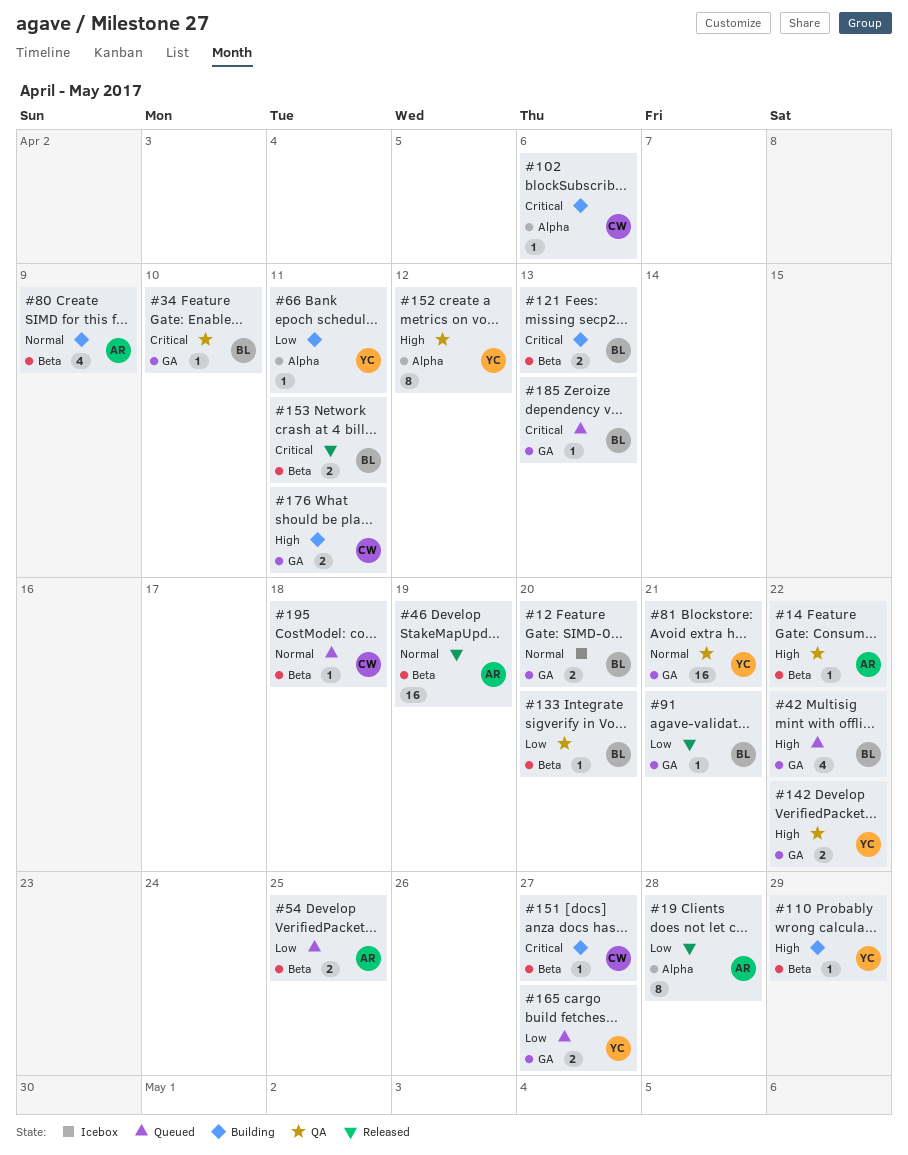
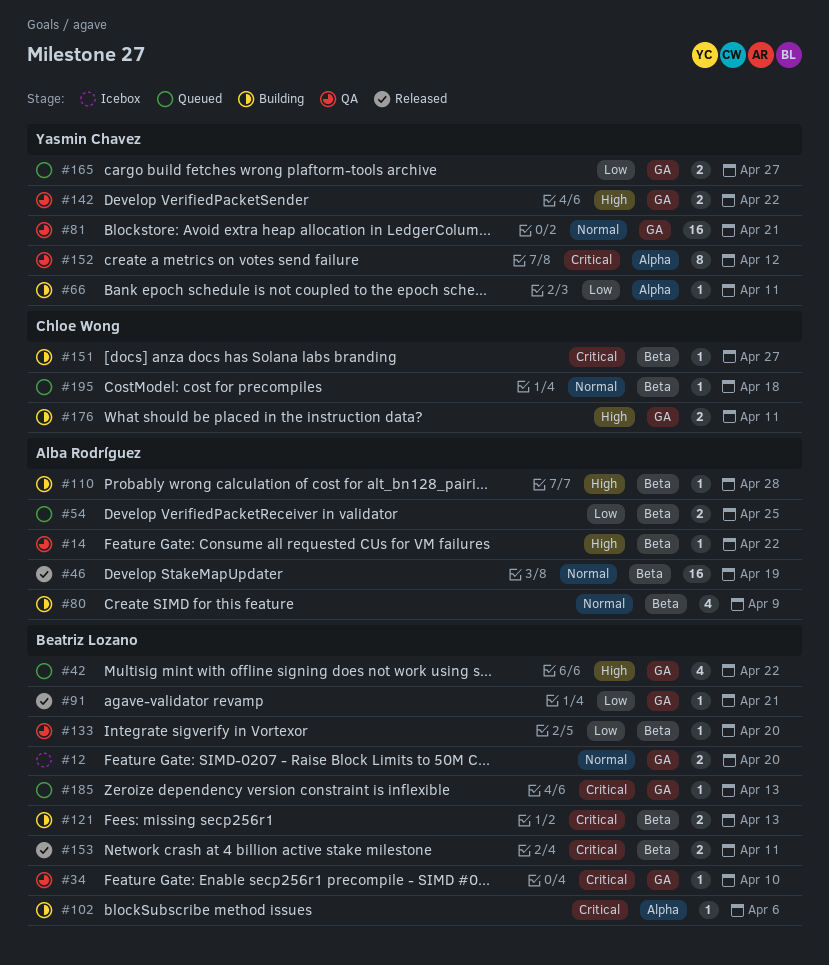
#19: present -> none
#102, owner: Chloe Wong -> Beatriz Lozano
#110, owner: Yasmin Chavez -> Alba Rodríguez
#110, due: Apr 29 -> Apr 28
#152, priority: High -> Critical

